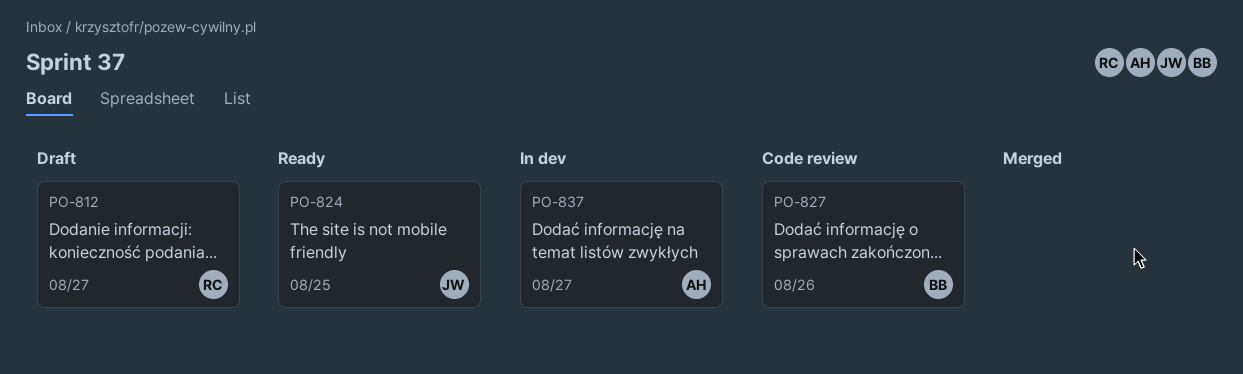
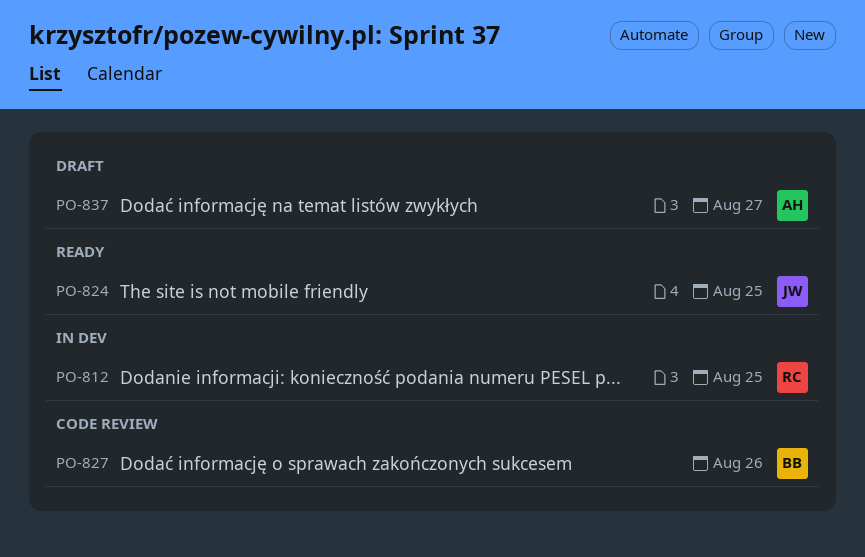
PO-812, status: Draft -> In dev
PO-812, due: Aug 27 -> Aug 25
PO-837, status: In dev -> Draft

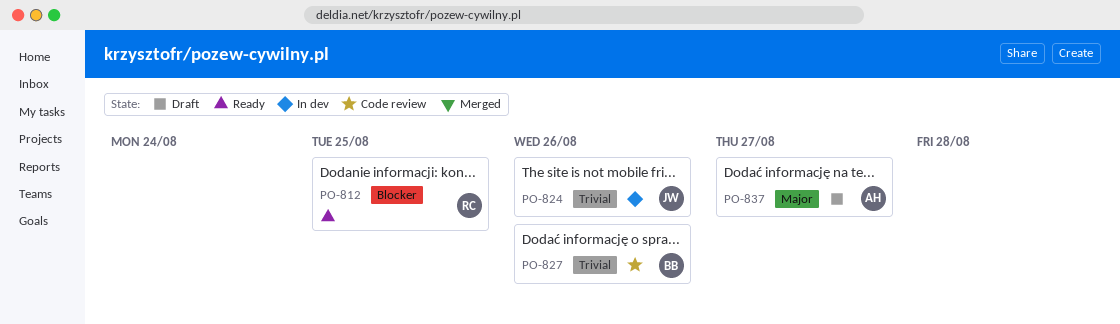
PO-812, status: In dev -> Ready
PO-824, status: Ready -> In dev
PO-824, due: Aug 25 -> Aug 26

